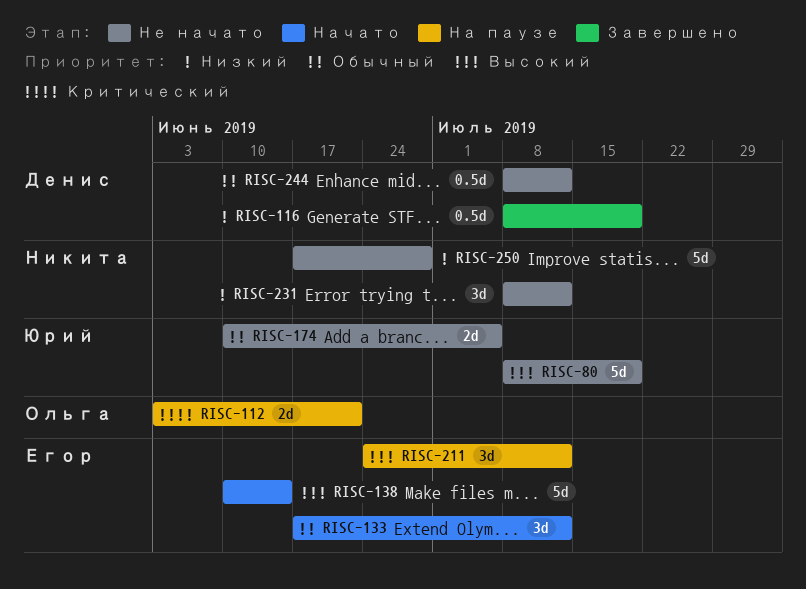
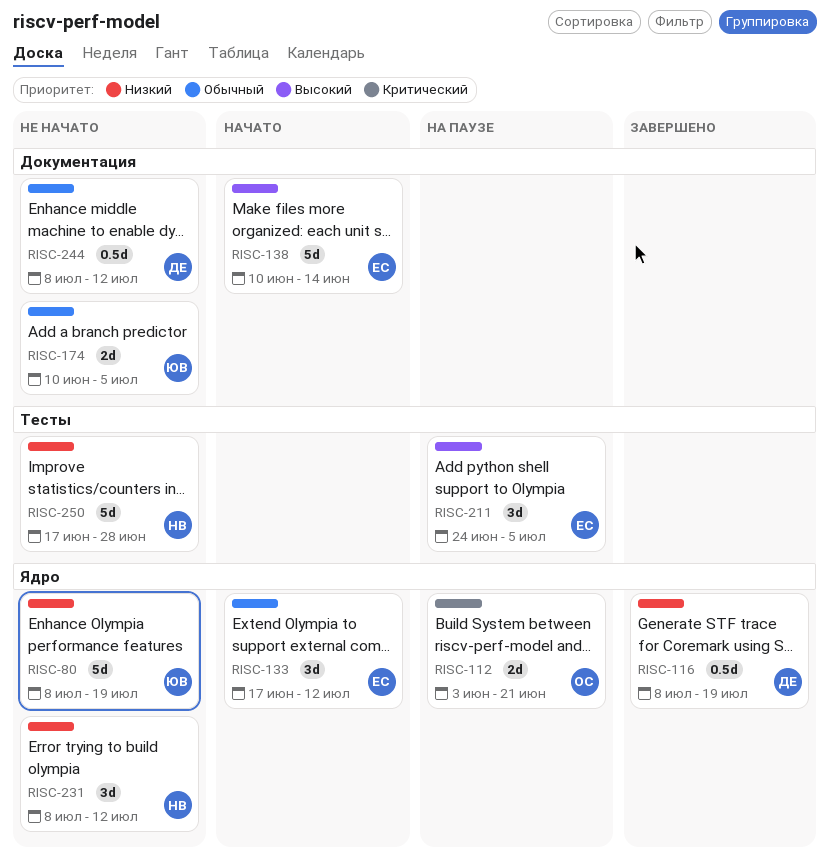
RISC-80, priority: Высокий -> Низкий
RISC-211, due: Jul 12 -> Jul 5

